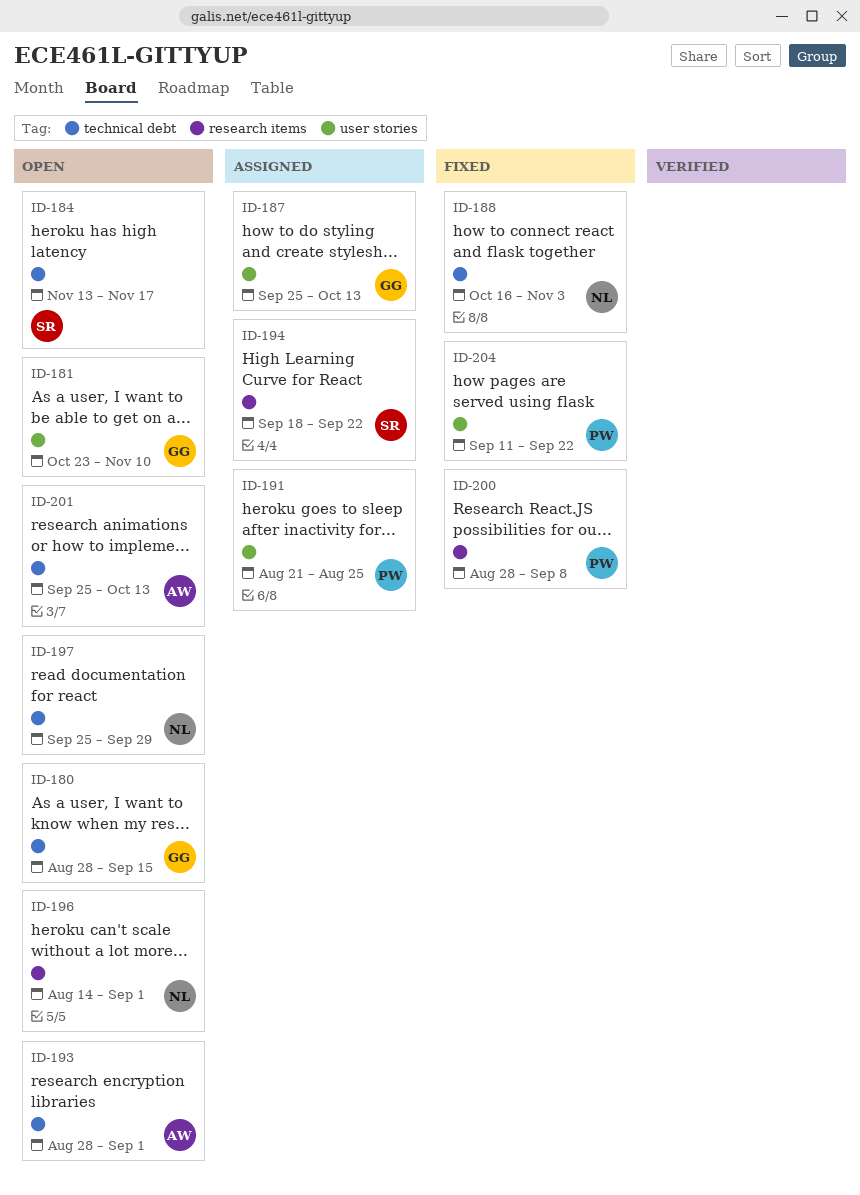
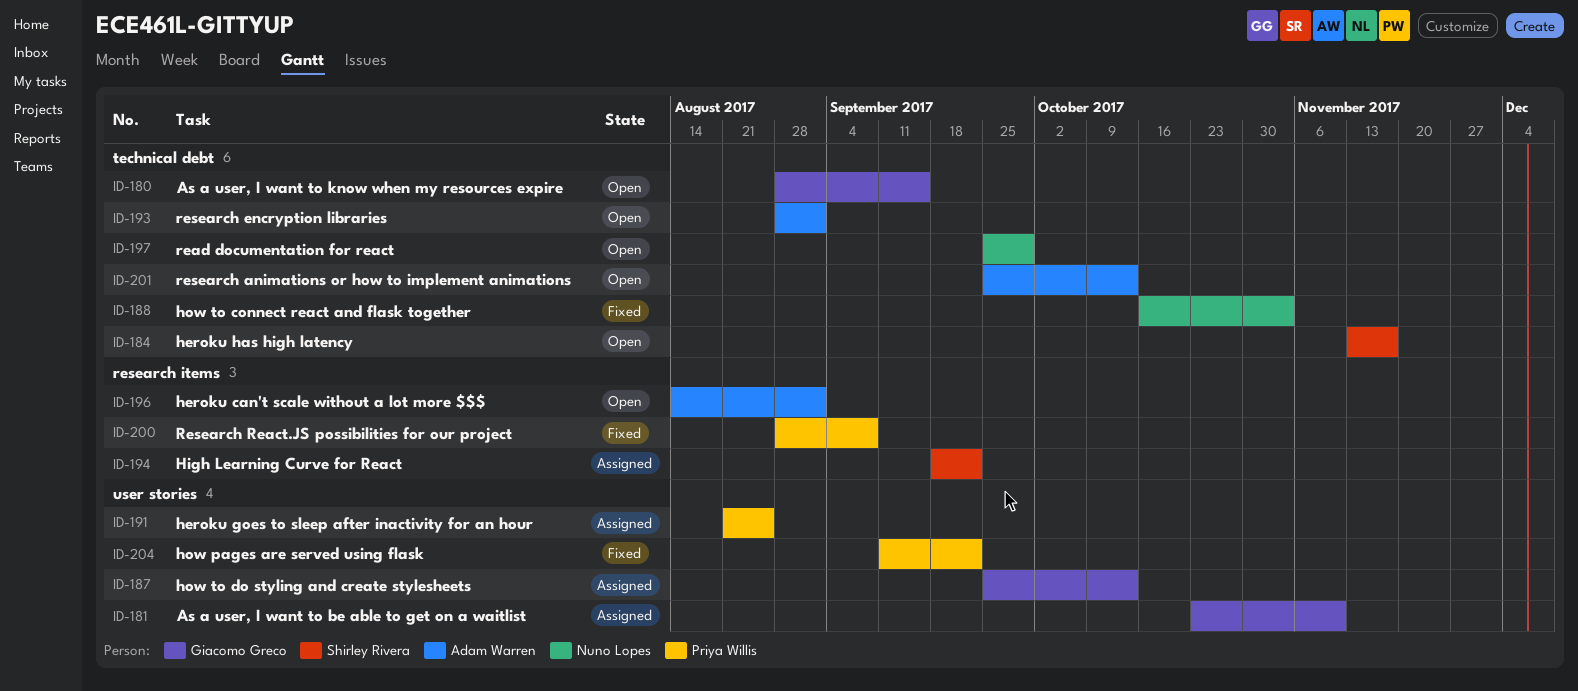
ID-181, status: Open -> Assigned
ID-196, owner: Nuno Lopes -> Adam Warren

